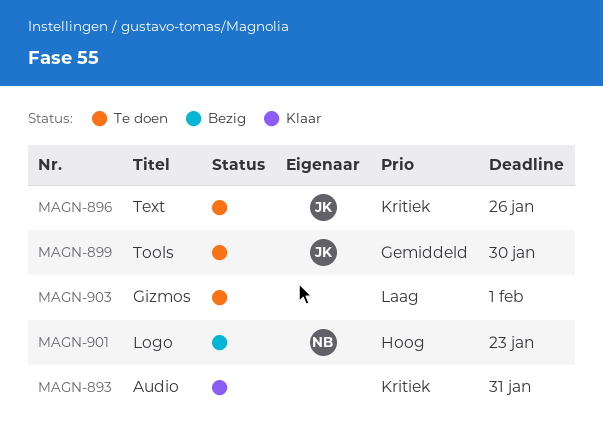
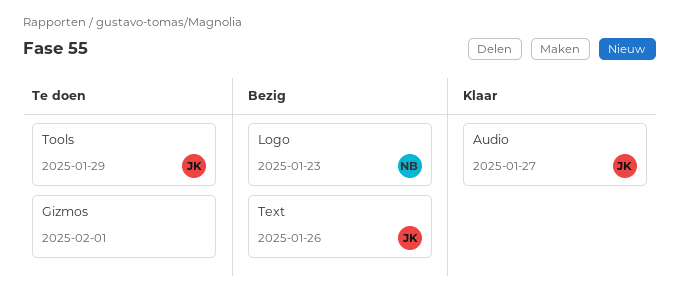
Audio, owner: none -> JK
Audio, due: Jan 31 -> Jan 27
Text, status: Te doen -> Bezig
Tools, due: Jan 30 -> Jan 29

